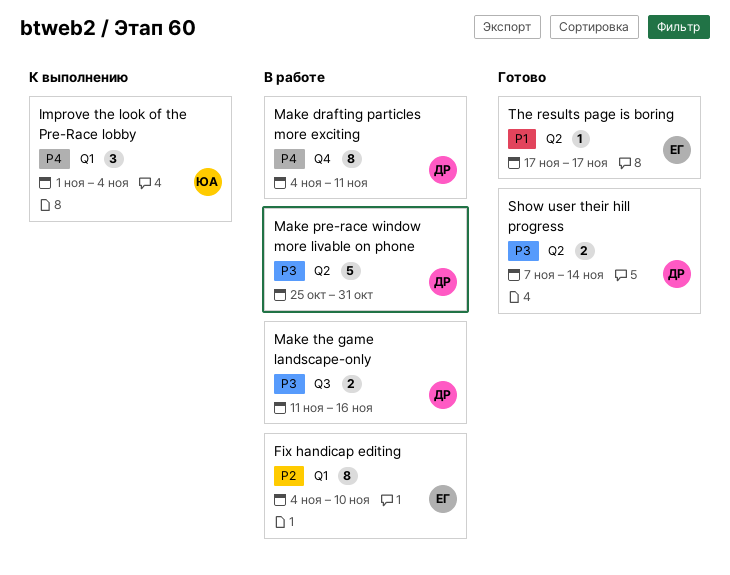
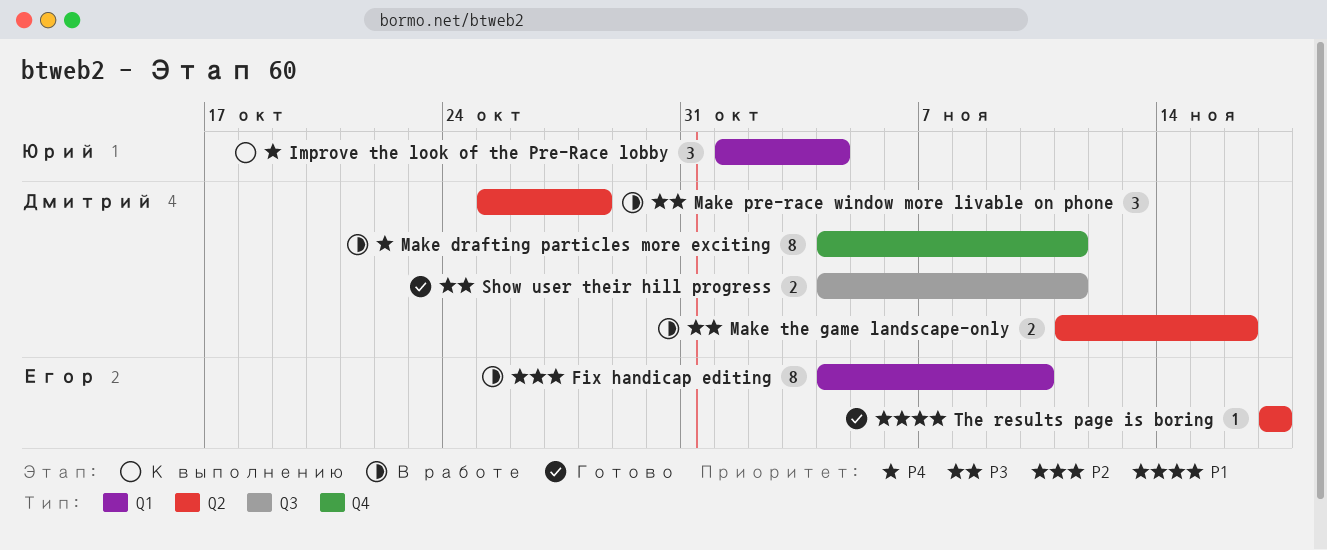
Make pre-race window more livable on phone, estimate: 5 -> 3
Make pre-race window more livable on phone, due: Oct 31 -> Oct 28
Make the game landscape-only, label: Q3 -> Q2
Show user their hill progress, label: Q2 -> Q3
Show user their hill progress, start: Nov 7 -> Nov 4
Show user their hill progress, due: Nov 14 -> Nov 11

